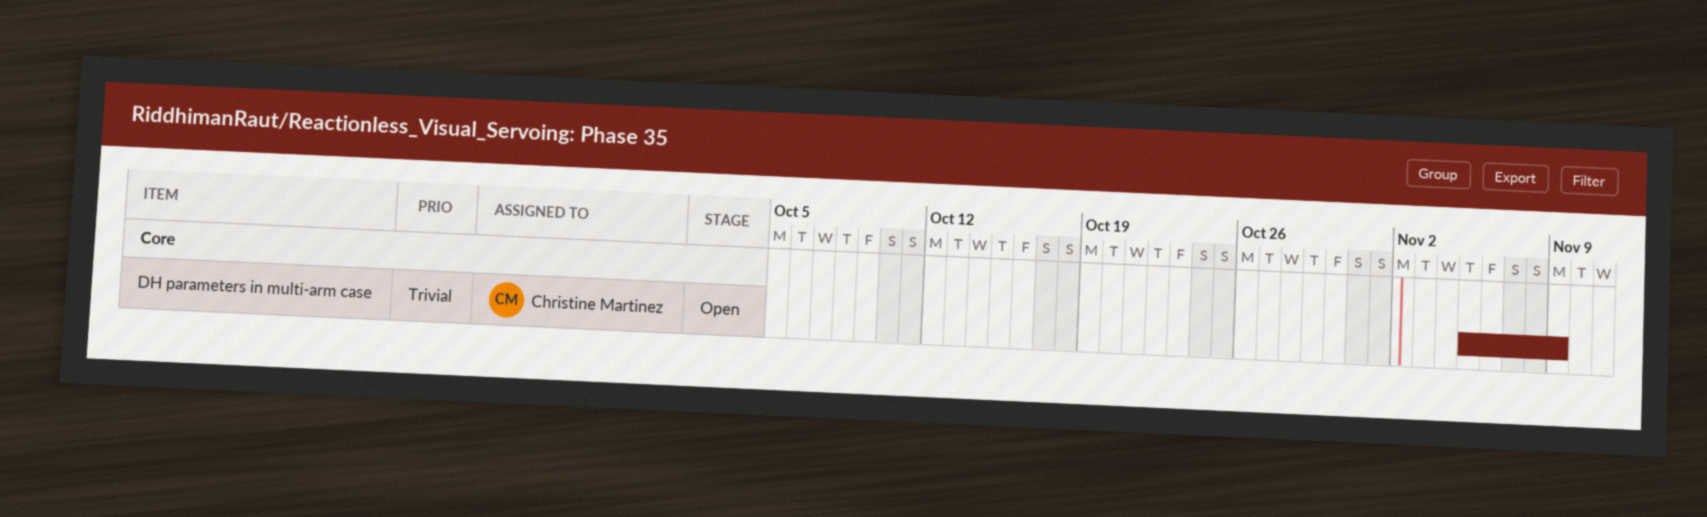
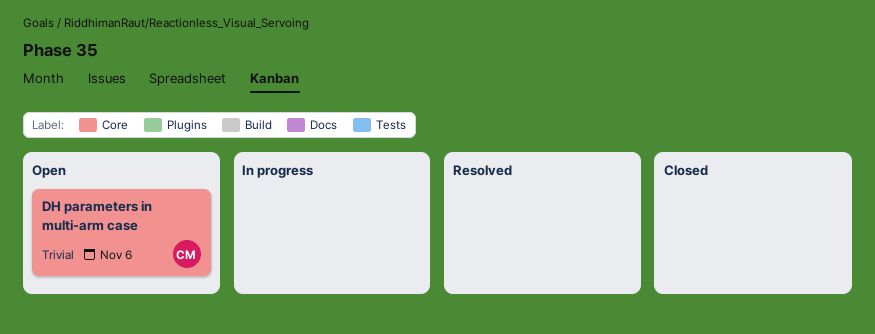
DH parameters in multi-arm case, due: Nov 9 -> Nov 6

